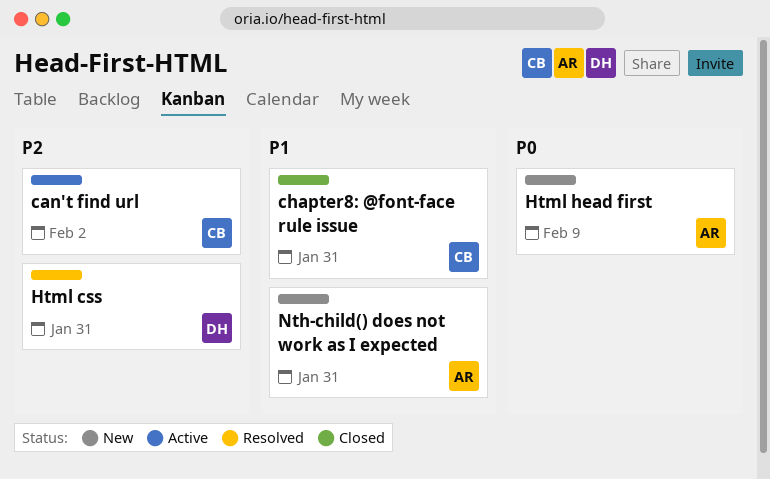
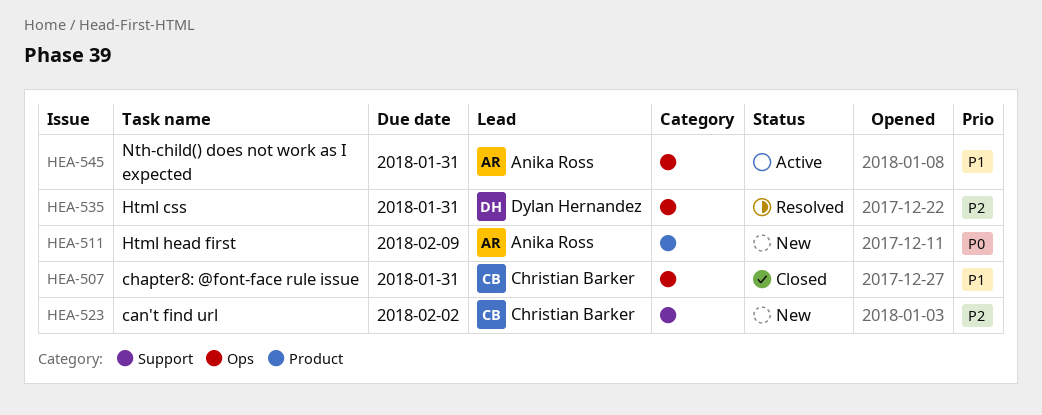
can't find url, status: Active -> New
Nth-child() does not work as I expected, status: New -> Active

